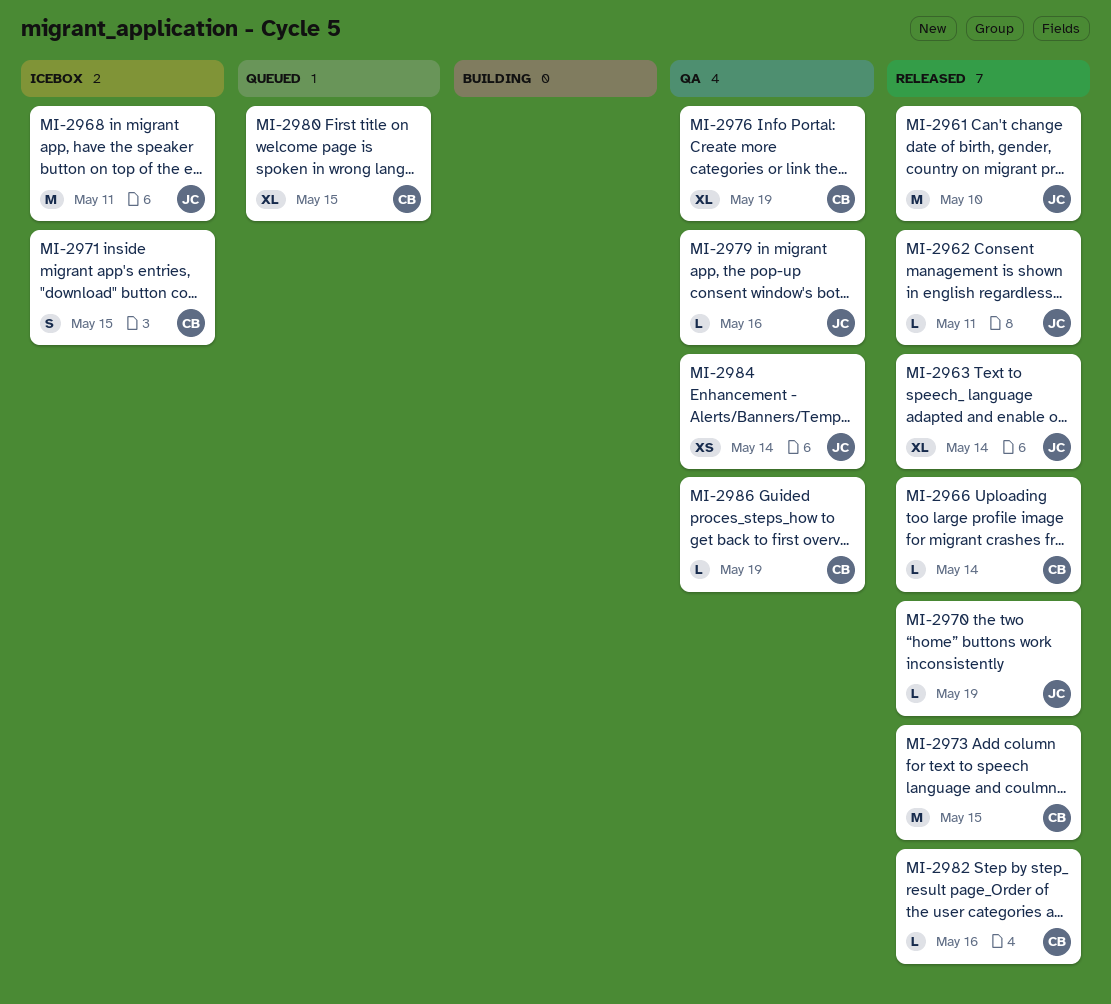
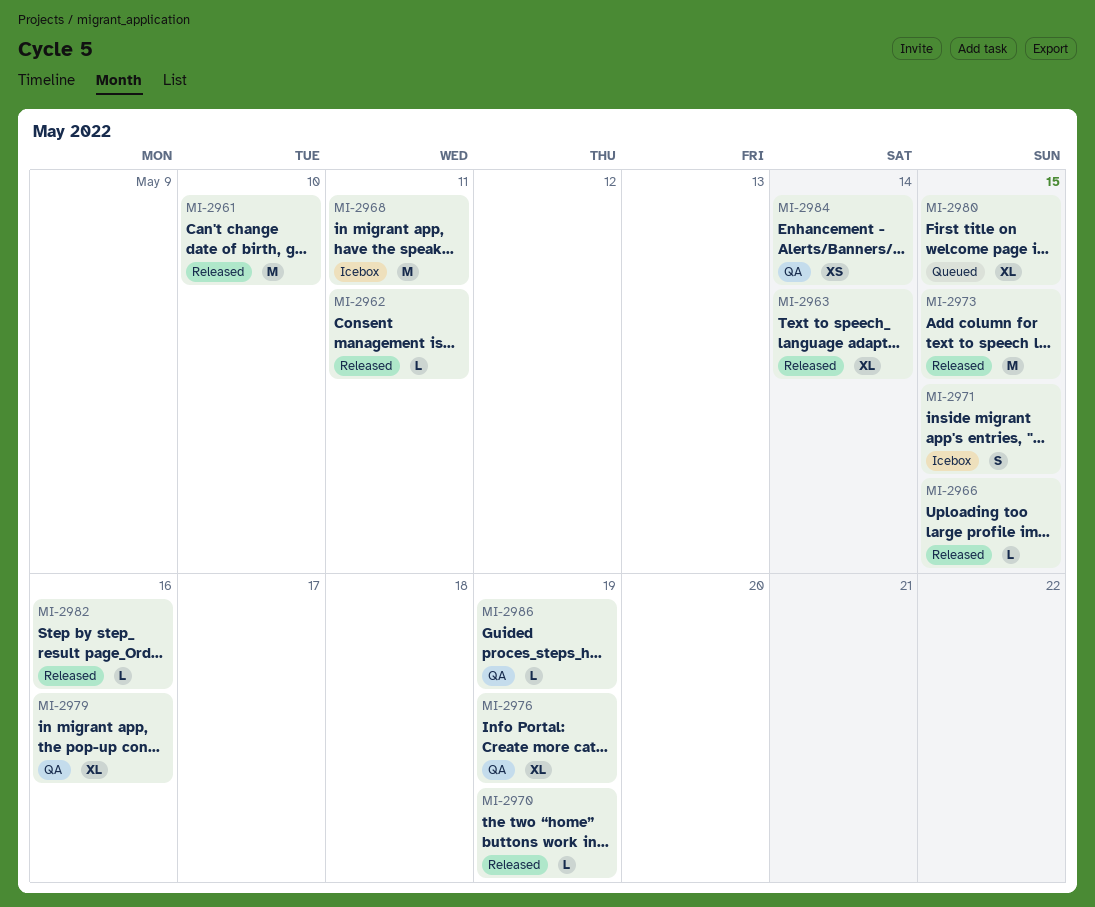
MI-2966, due: May 14 -> May 15
MI-2979, estimate: L -> XL

